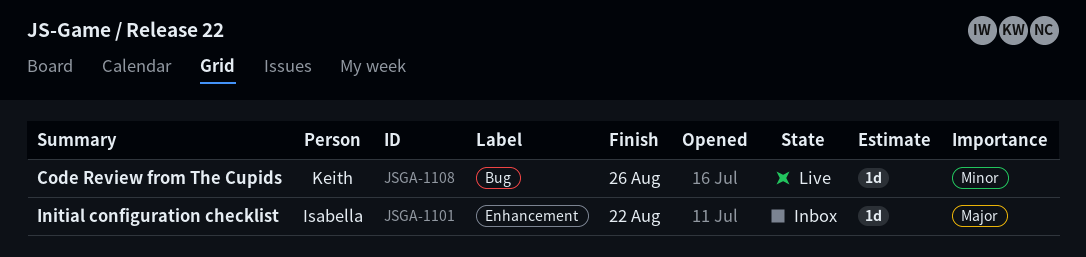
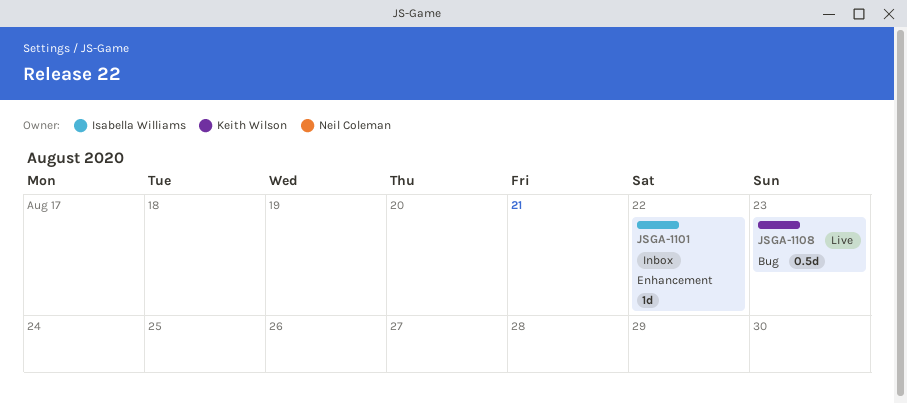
JSGA-1108, estimate: 1d -> 0.5d
JSGA-1108, due: Aug 26 -> Aug 23

